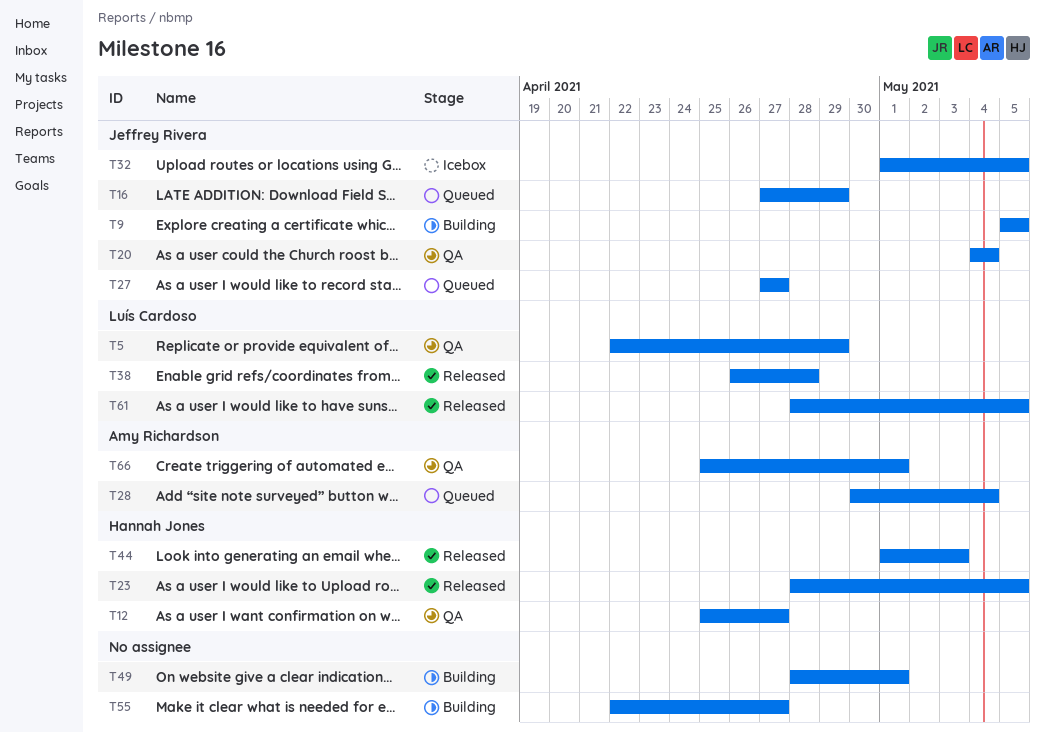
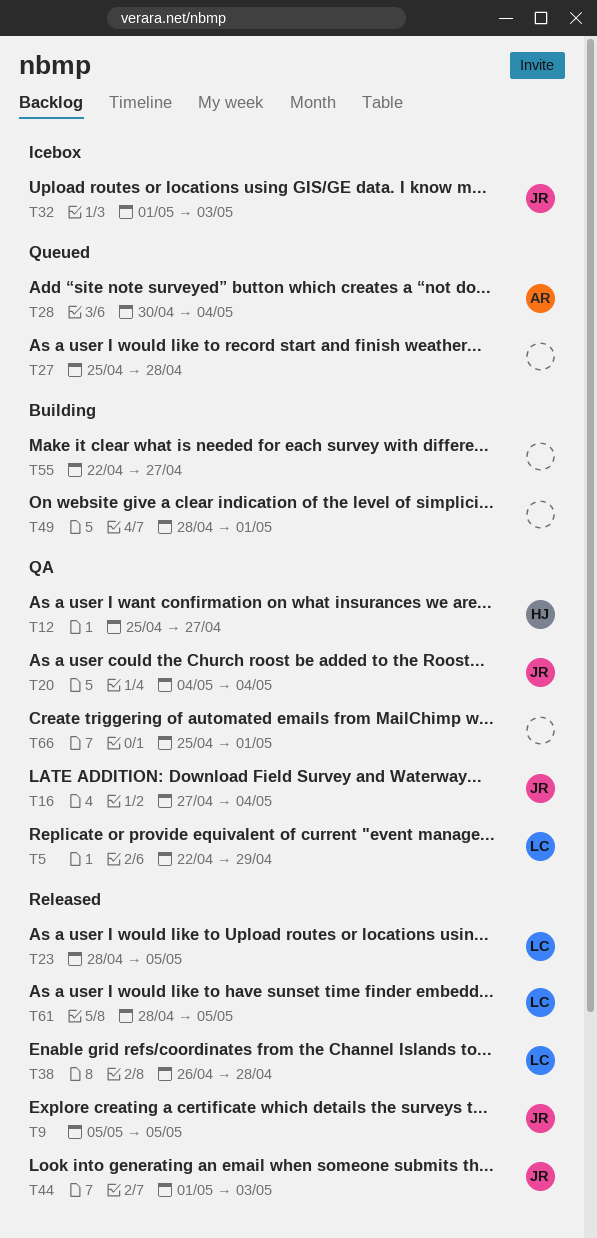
T9, status: Building -> Released
T16, status: Queued -> QA
T16, due: Apr 29 -> May 4
T23, owner: Hannah Jones -> Luís Cardoso
T27, owner: Jeffrey Rivera -> none
T27, start: Apr 27 -> Apr 25
T27, due: Apr 27 -> Apr 28
T32, due: May 5 -> May 3
T44, owner: Hannah Jones -> Jeffrey Rivera
T66, owner: Amy Richardson -> none

